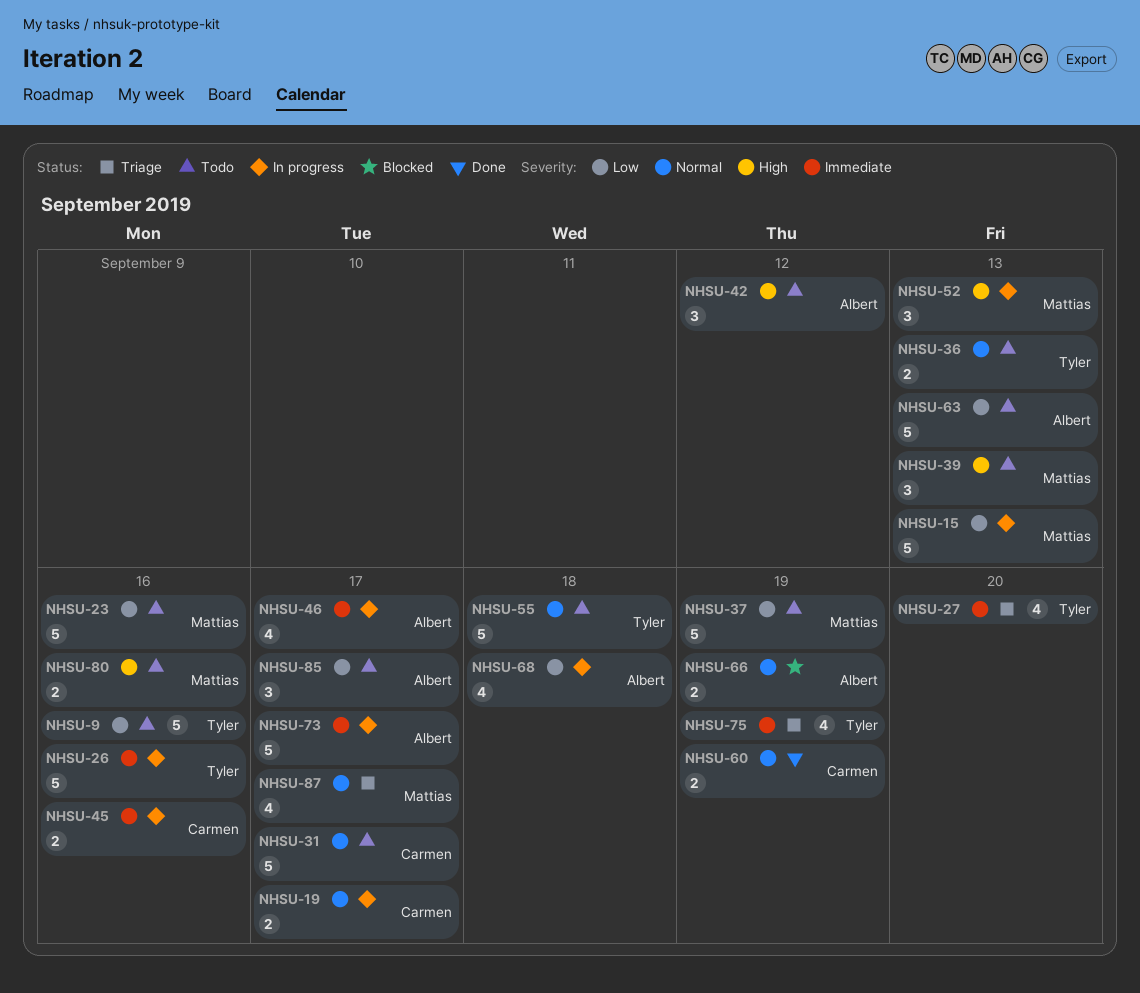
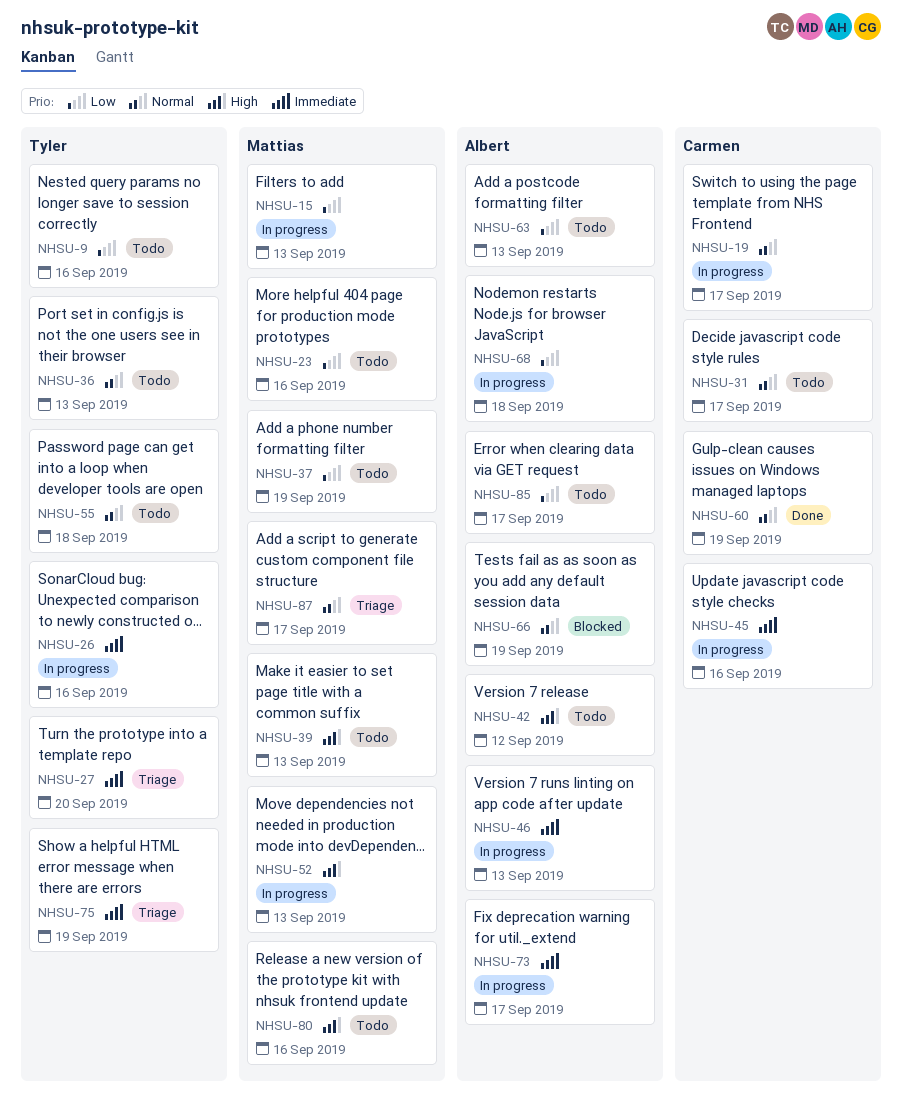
NHSU-46, due: Sep 17 -> Sep 13

